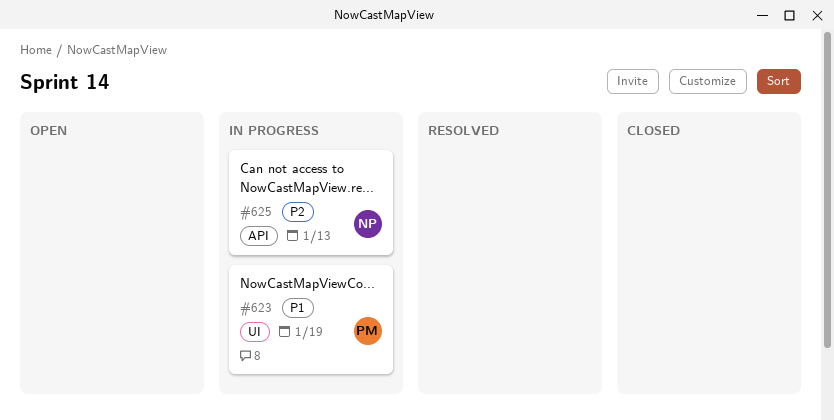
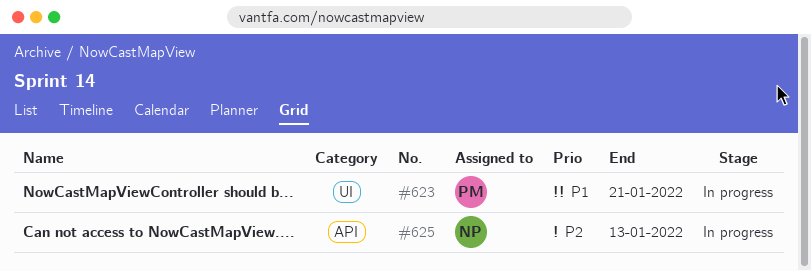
#623, due: Jan 19 -> Jan 21

